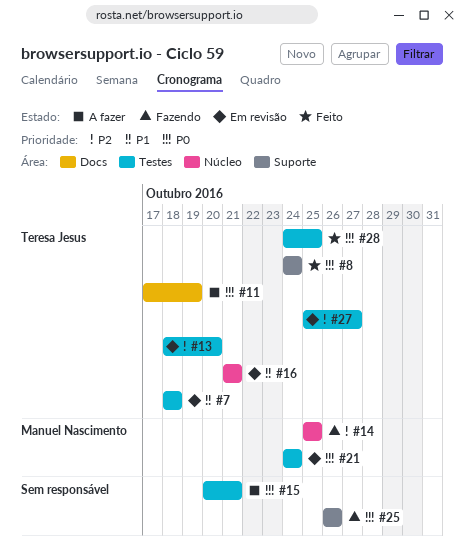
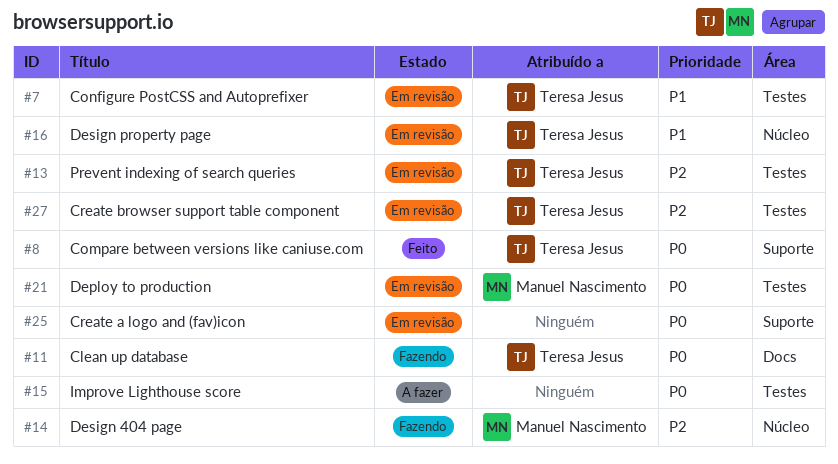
#11, status: A fazer -> Fazendo
#25, status: Fazendo -> Em revisão
#28: present -> none

